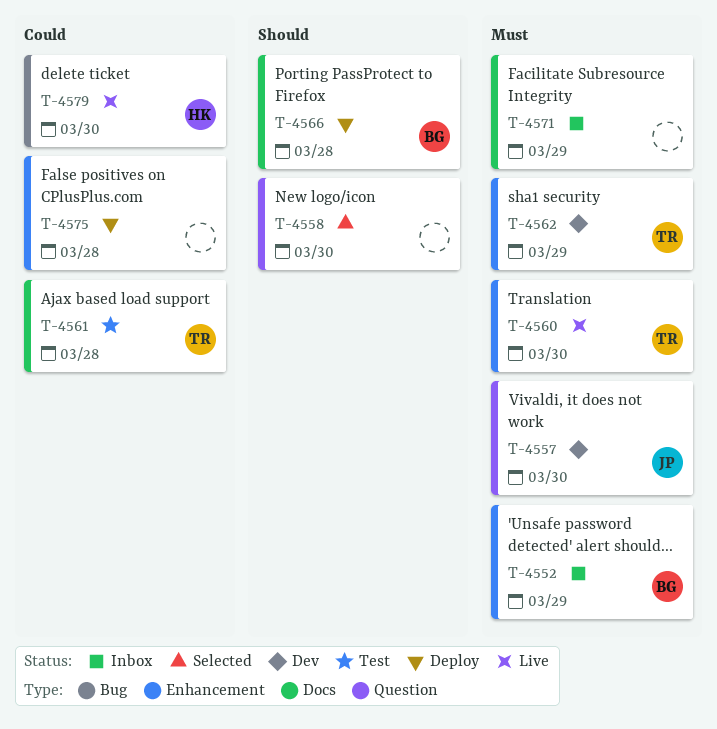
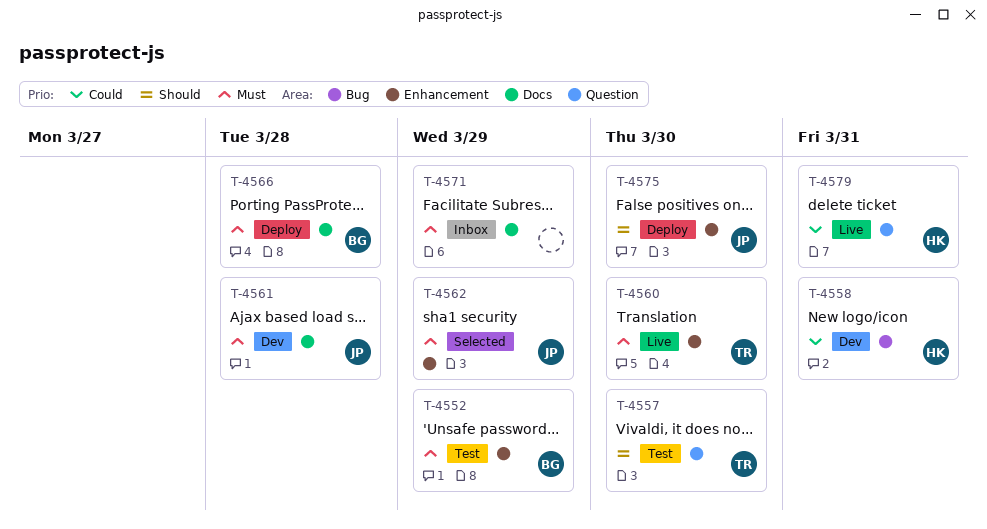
T-4552, status: Inbox -> Test
T-4557, status: Dev -> Test
T-4557, owner: JP -> TR
T-4557, priority: Must -> Should
T-4558, status: Selected -> Dev
T-4558, owner: none -> HK
T-4558, priority: Should -> Could
T-4558, label: Question -> Bug
T-4558, due: Mar 30 -> Mar 31
T-4561, status: Test -> Dev
T-4561, owner: TR -> JP
T-4561, priority: Could -> Must
T-4562, status: Dev -> Selected
T-4562, owner: TR -> JP
T-4566, priority: Should -> Must
T-4575, owner: none -> JP
T-4575, priority: Could -> Should
T-4575, due: Mar 28 -> Mar 30
T-4579, label: Bug -> Question
T-4579, due: Mar 30 -> Mar 31

